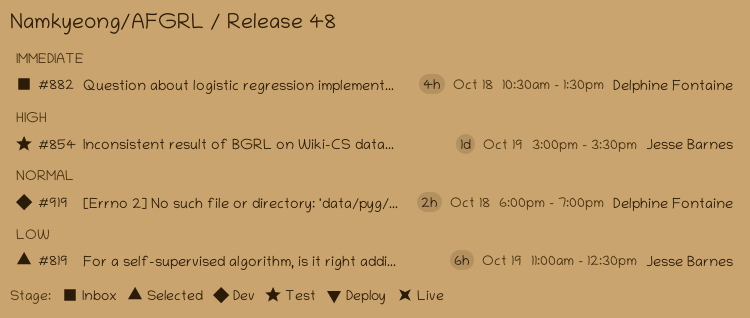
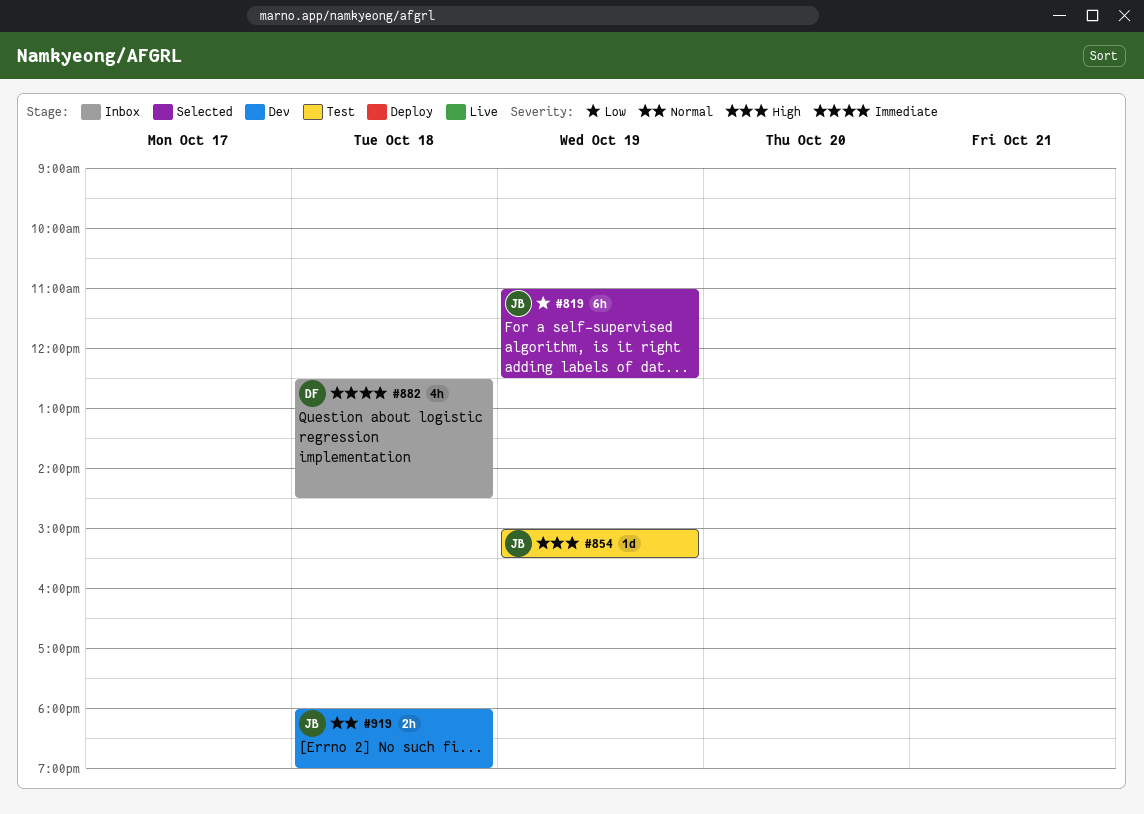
#882, begins: 10:30 -> 12:30
#882, ends: 13:30 -> 14:30
#919, owner: Delphine Fontaine -> Jesse Barnes

